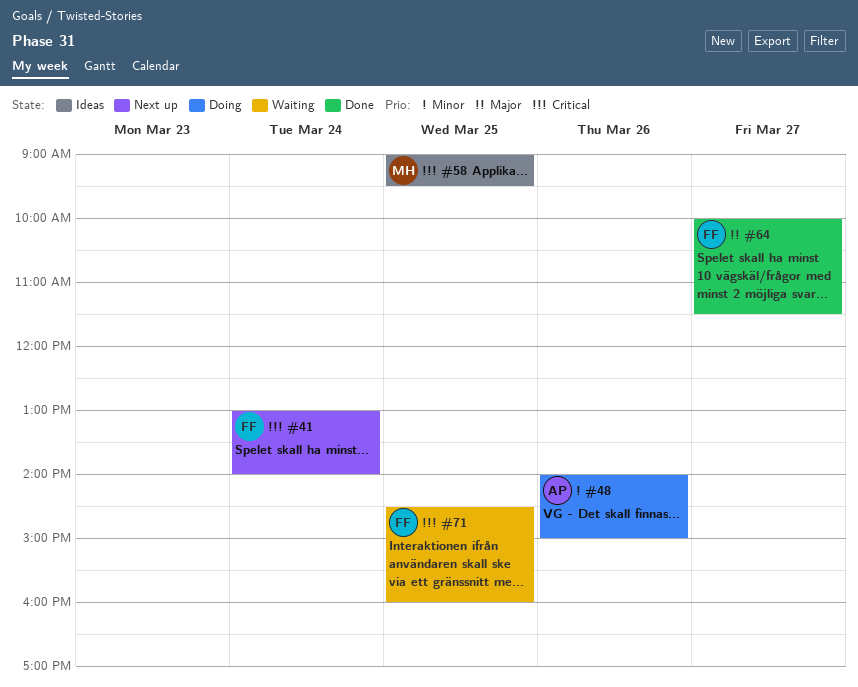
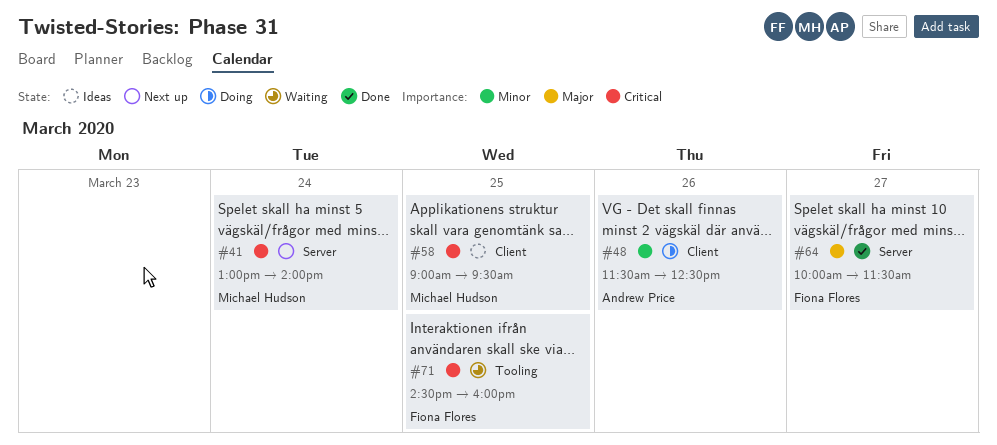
#41, owner: Fiona Flores -> Michael Hudson
#48, begins: 14:00 -> 11:30
#48, ends: 15:00 -> 12:30

